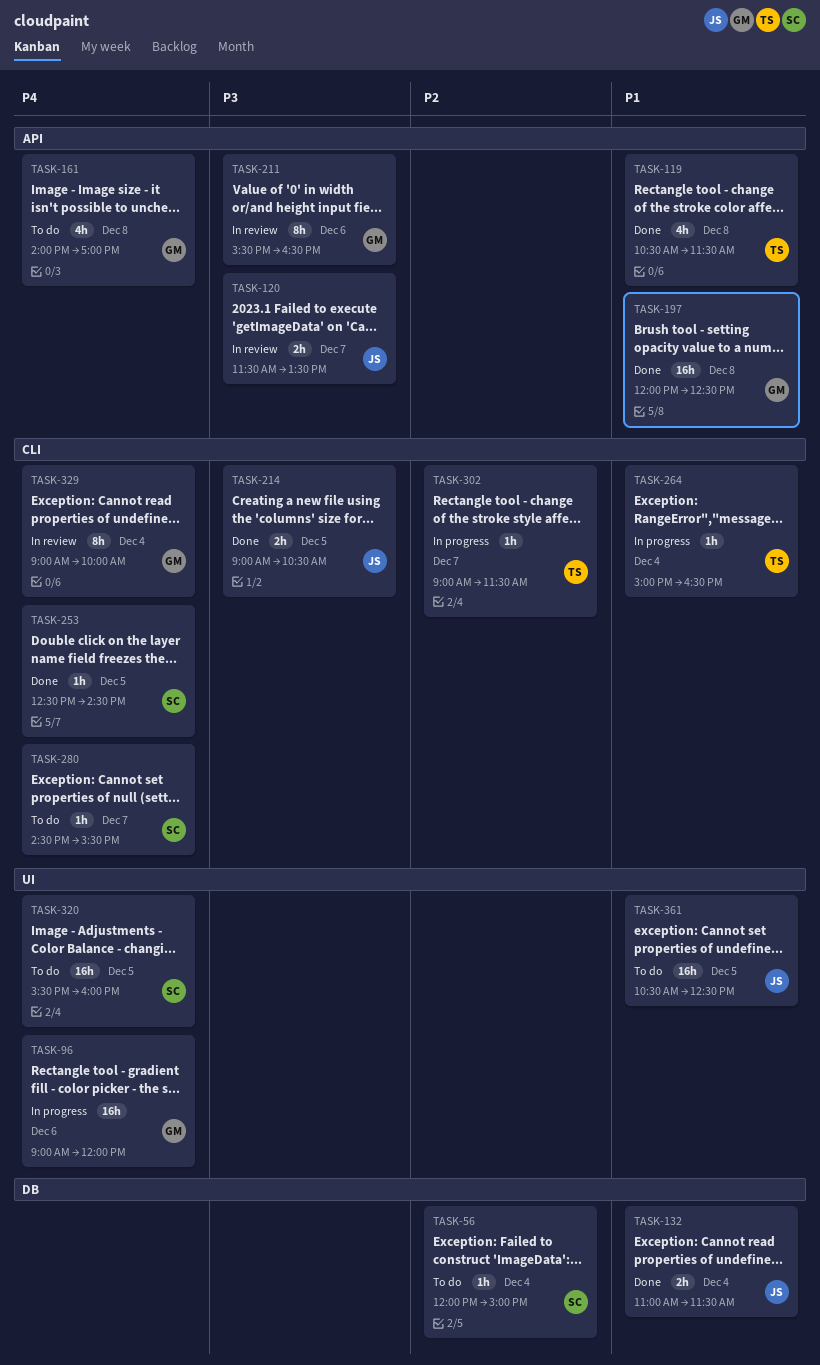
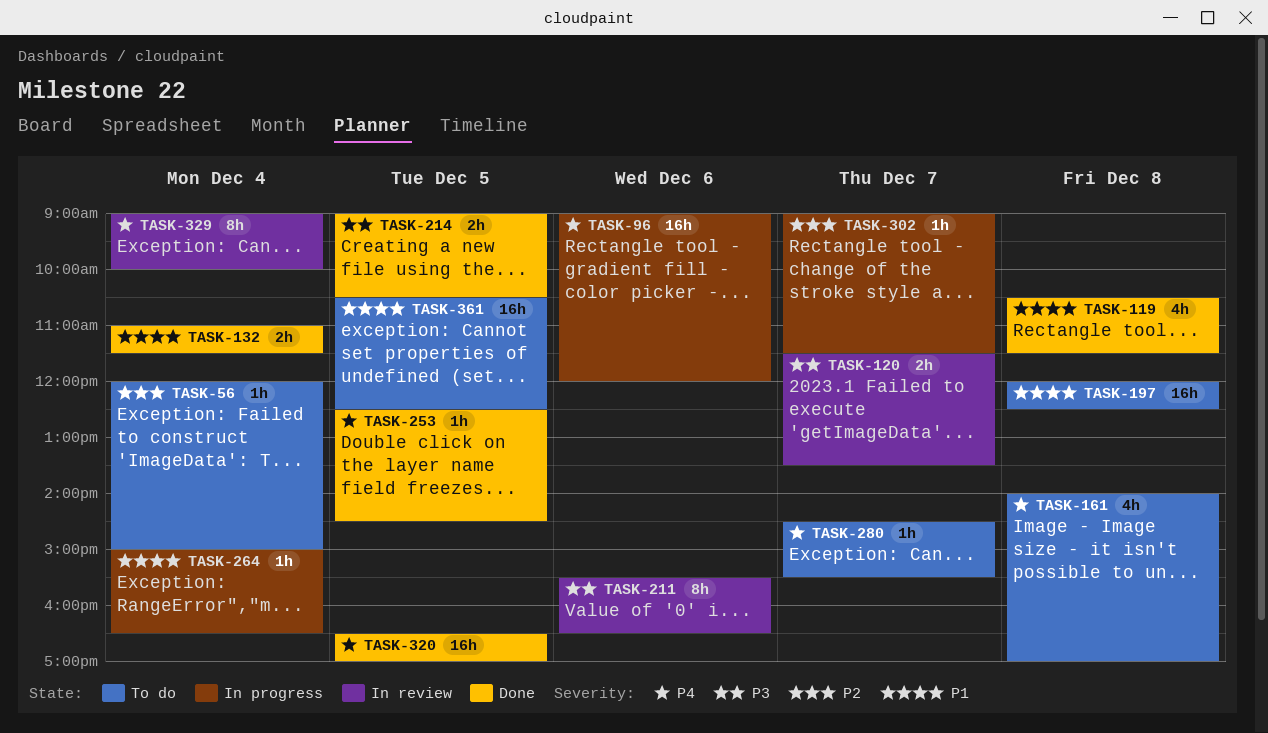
TASK-197, status: Done -> To do
TASK-320, status: To do -> Done
TASK-320, begins: 15:30 -> 16:30
TASK-320, ends: 16:00 -> 17:00

